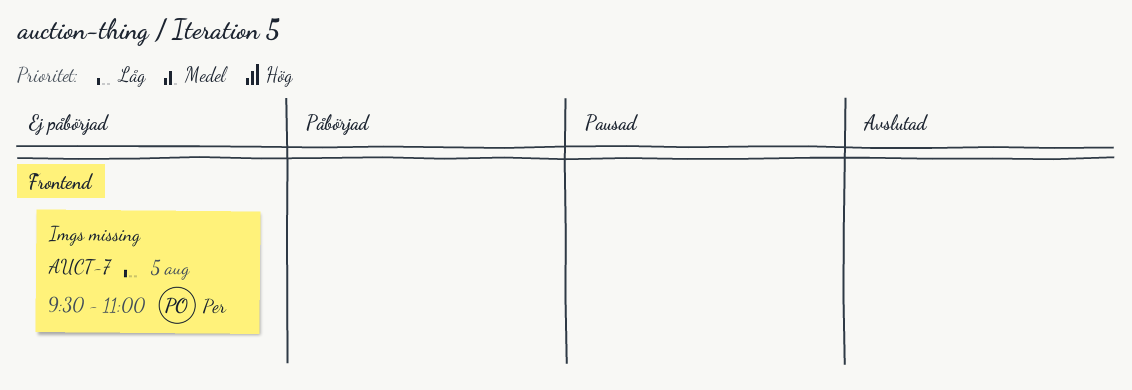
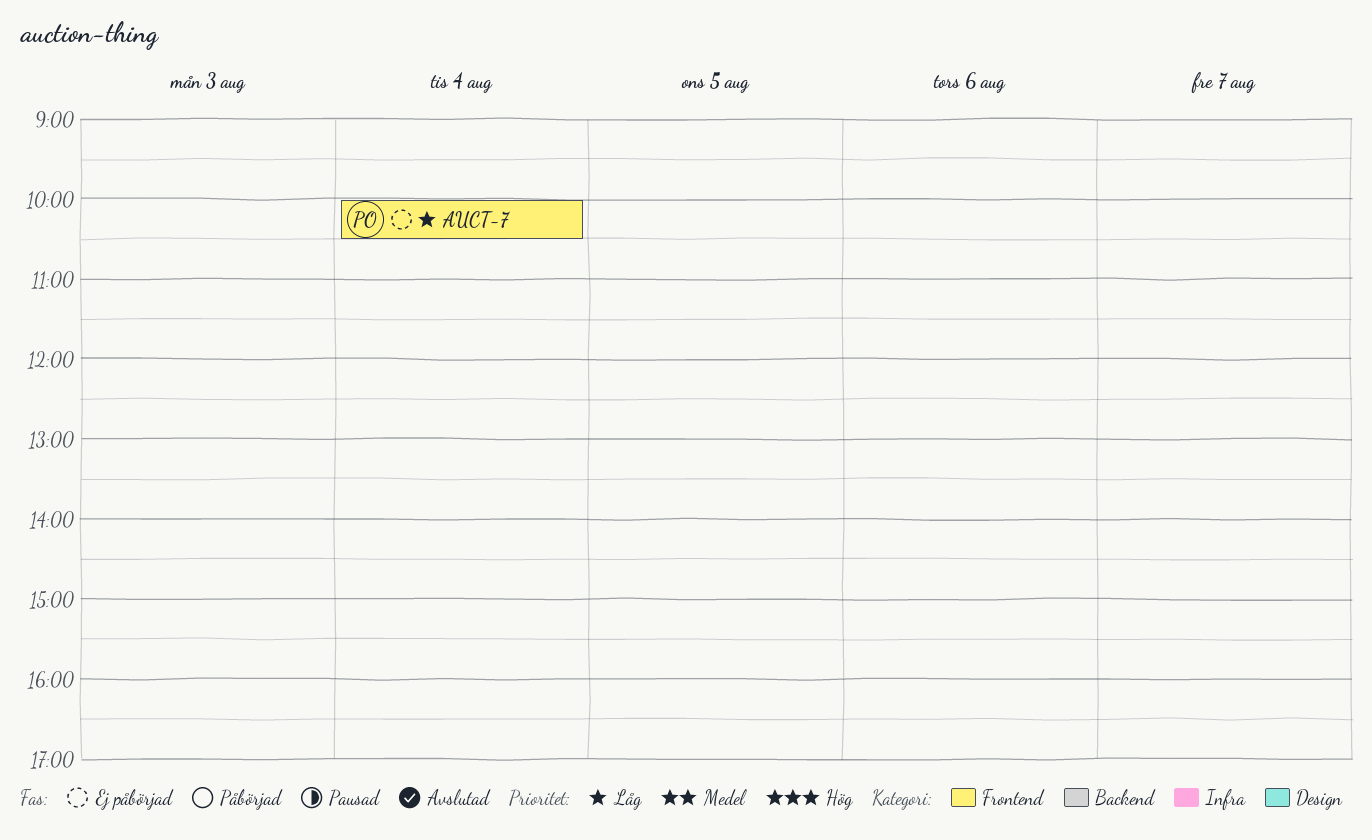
AUCT-7, day: Aug 5 -> Aug 4
AUCT-7, begins: 09:30 -> 10:00
AUCT-7, ends: 11:00 -> 10:30

